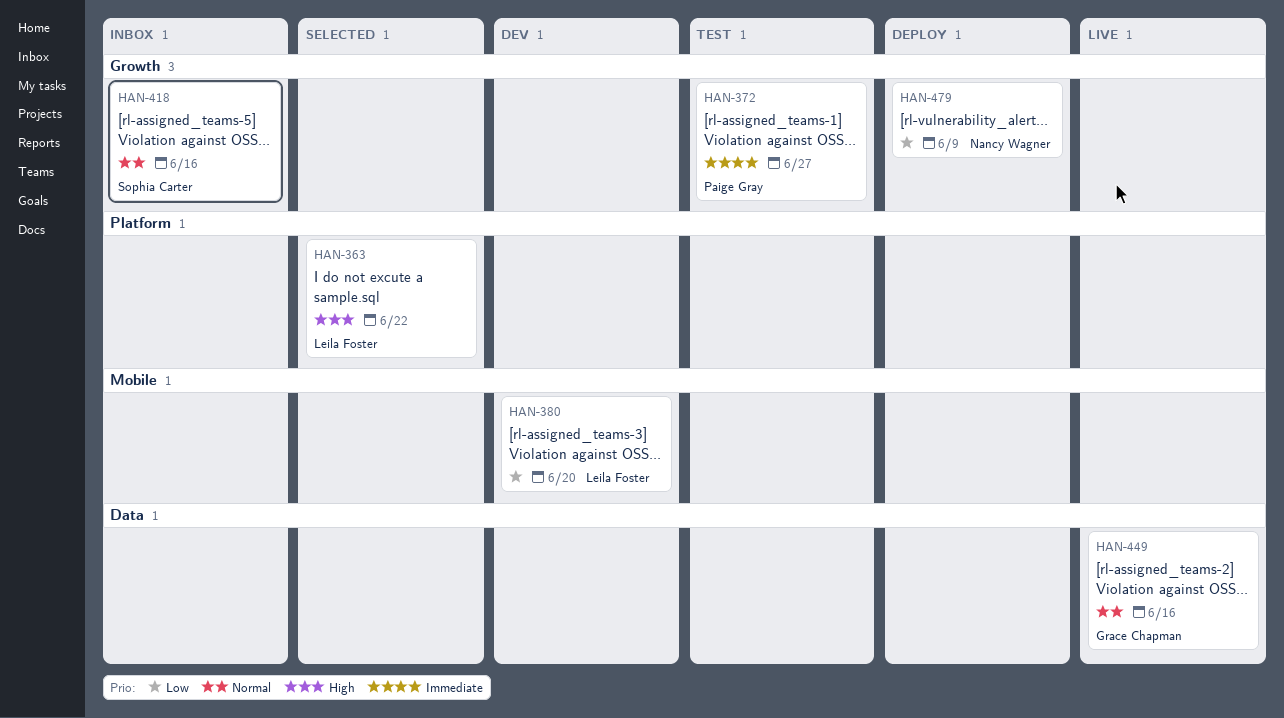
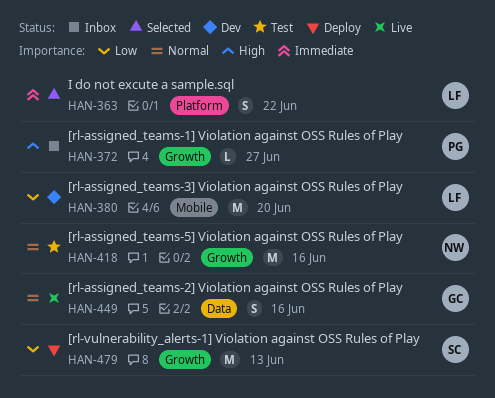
HAN-363, priority: High -> Immediate
HAN-372, status: Test -> Inbox
HAN-372, priority: Immediate -> High
HAN-418, status: Inbox -> Test
HAN-418, owner: Sophia Carter -> Nancy Wagner
HAN-479, owner: Nancy Wagner -> Sophia Carter
HAN-479, due: Jun 9 -> Jun 13

